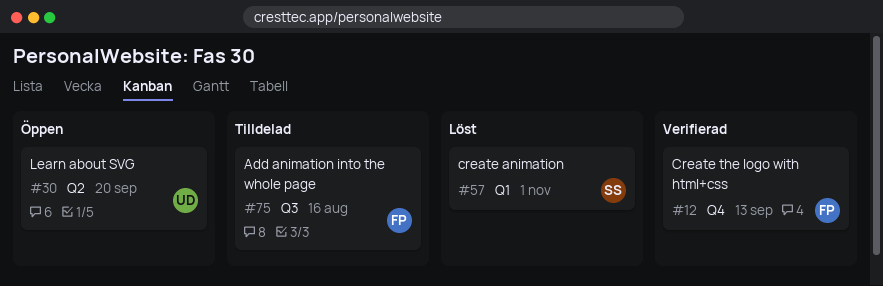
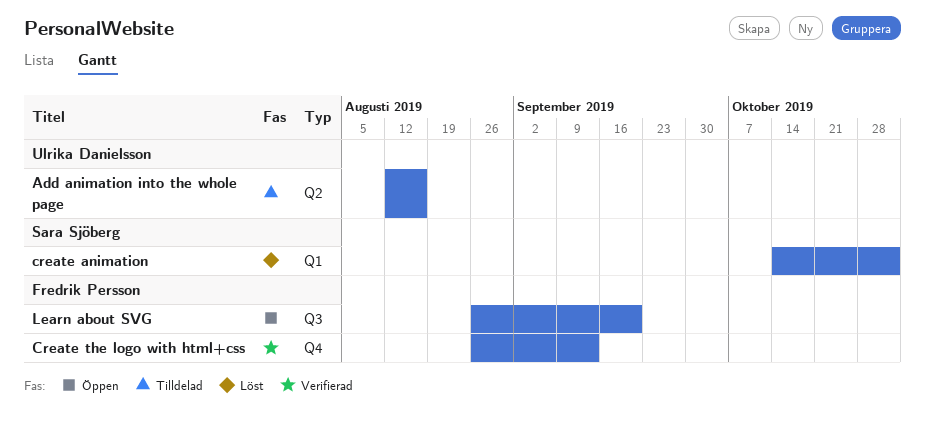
Add animation into the whole page, owner: Fredrik Persson -> Ulrika Danielsson
Add animation into the whole page, label: Q3 -> Q2
Learn about SVG, owner: Ulrika Danielsson -> Fredrik Persson
Learn about SVG, label: Q2 -> Q3

